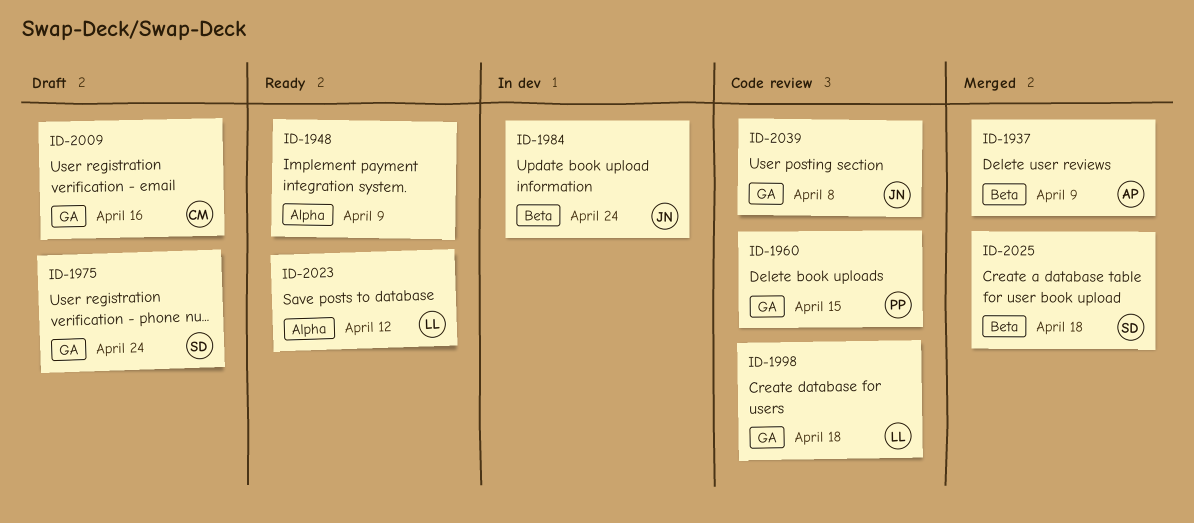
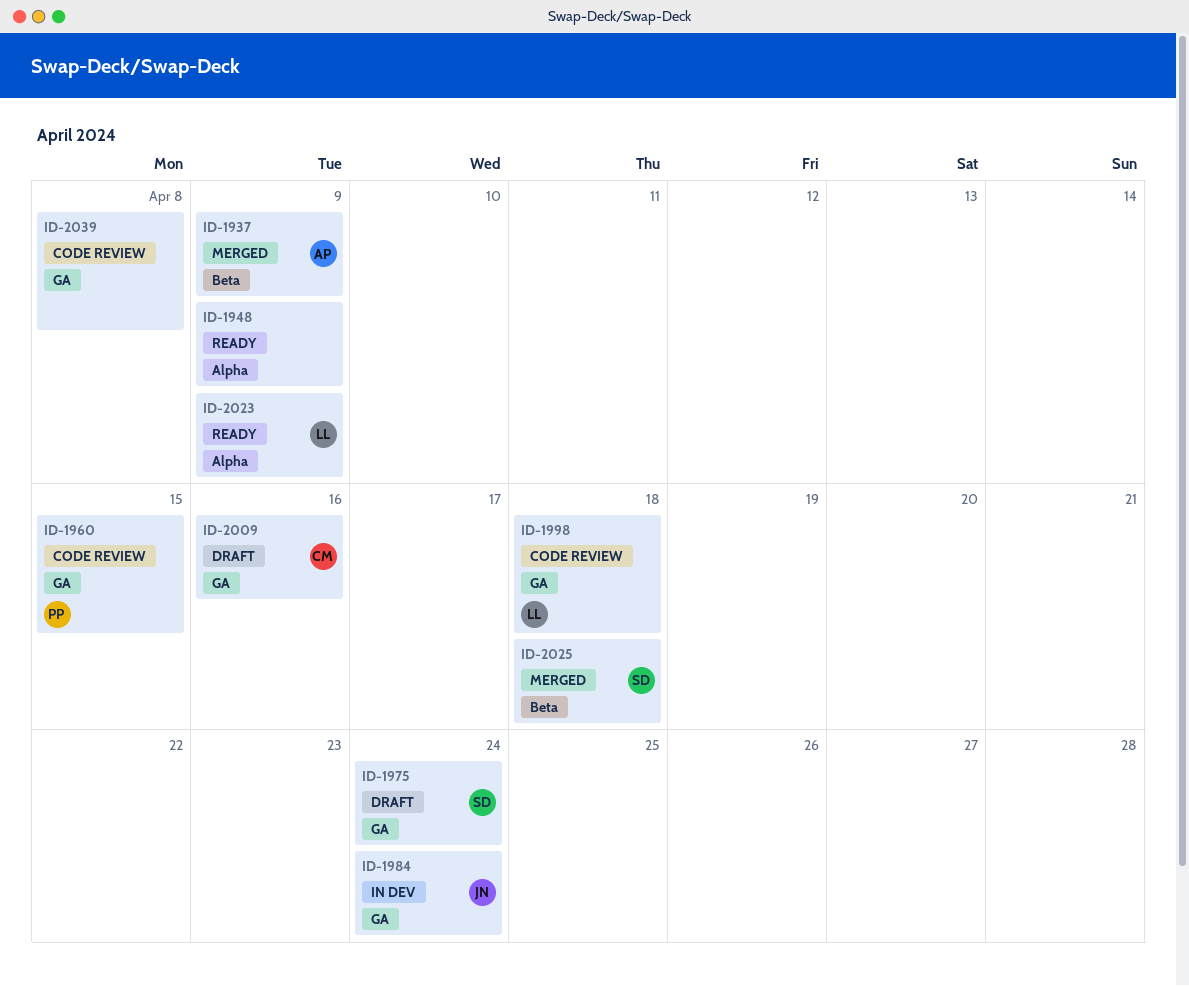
ID-1984, label: Beta -> GA
ID-2023, due: Apr 12 -> Apr 9
ID-2039, owner: JN -> none

